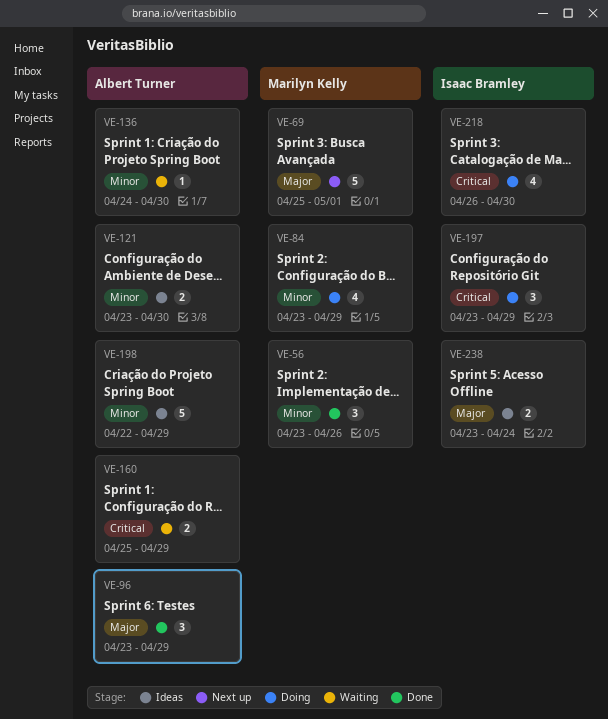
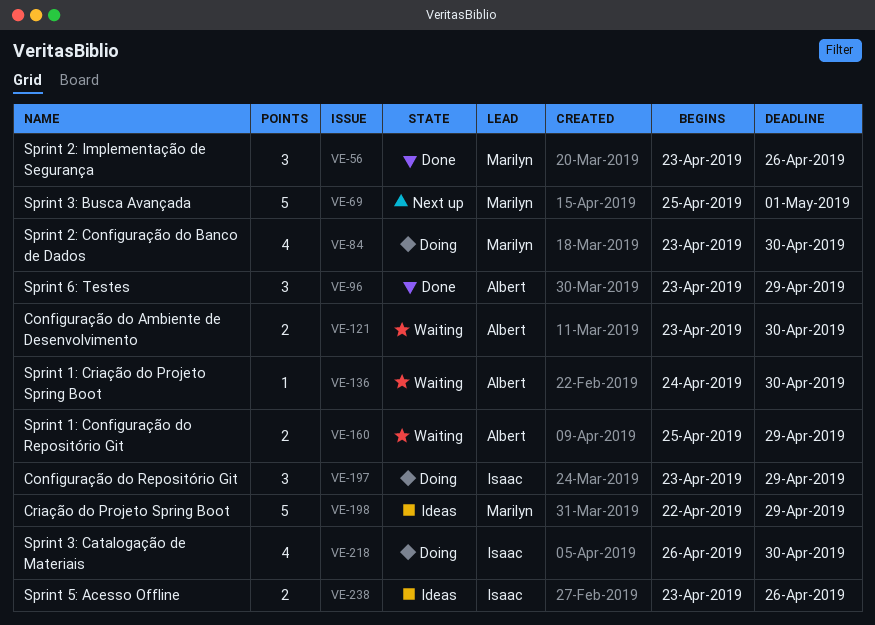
VE-84, due: Apr 29 -> Apr 30
VE-121, status: Ideas -> Waiting
VE-198, owner: Albert Turner -> Marilyn Kelly
VE-238, due: Apr 24 -> Apr 26

